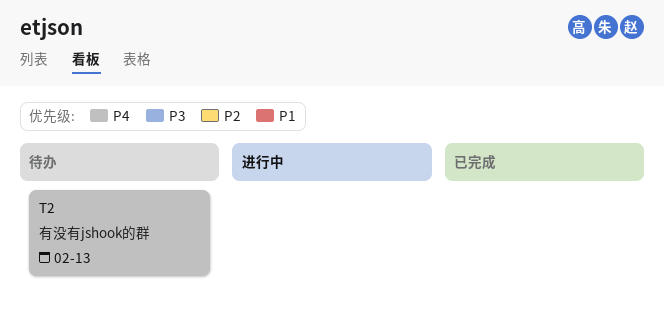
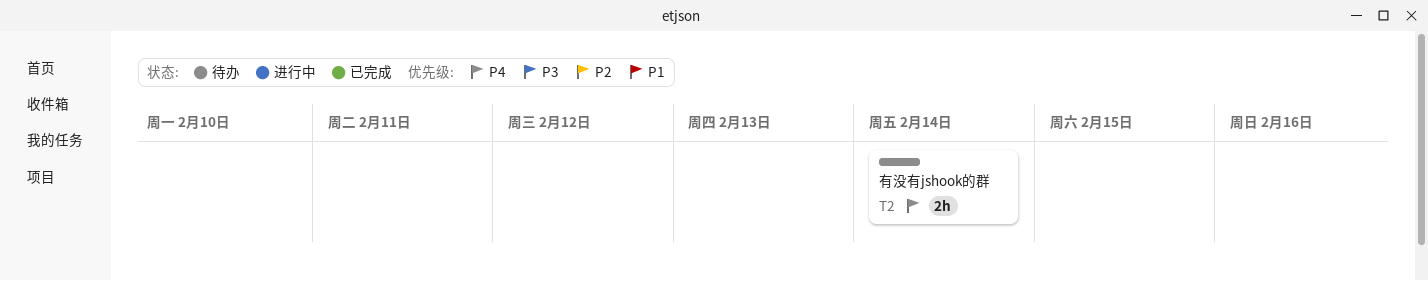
T2, due: Feb 13 -> Feb 14

